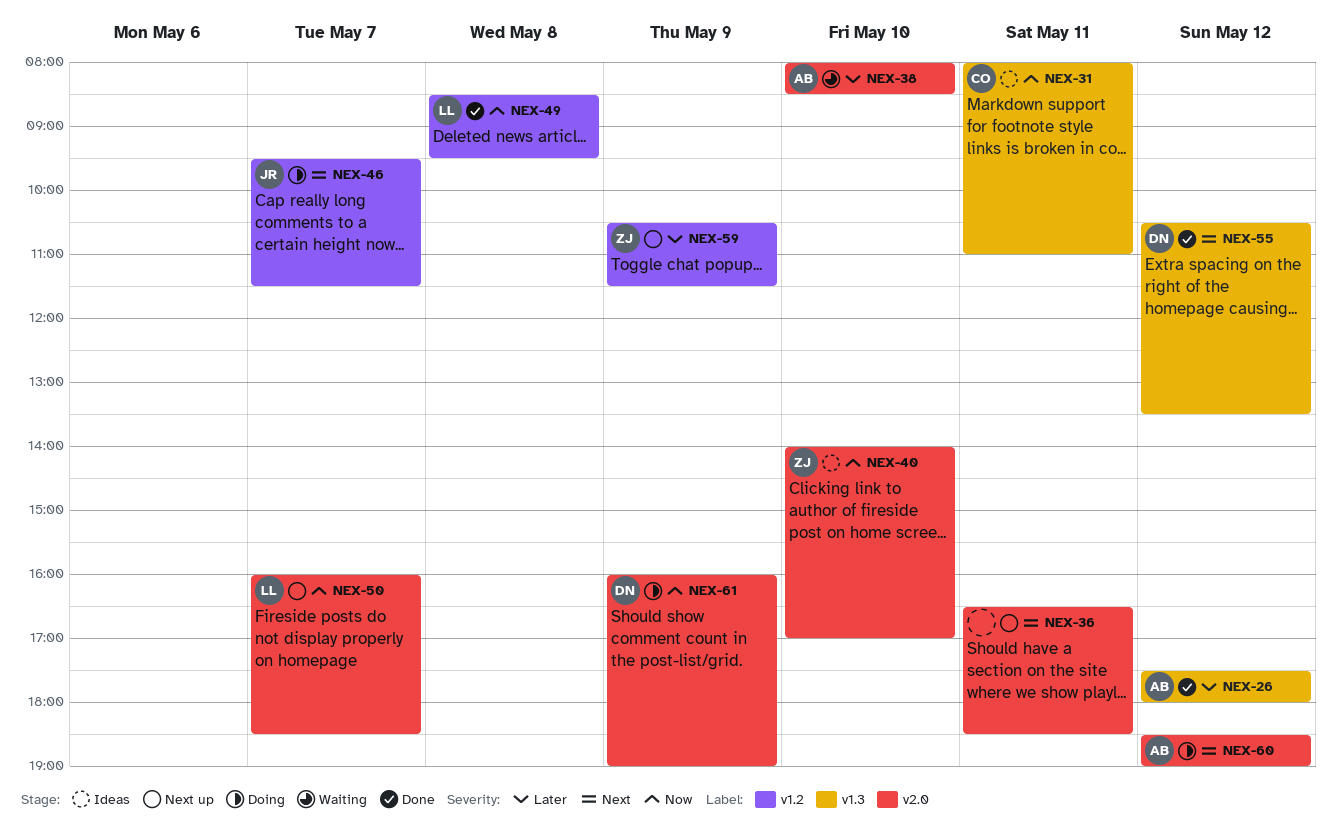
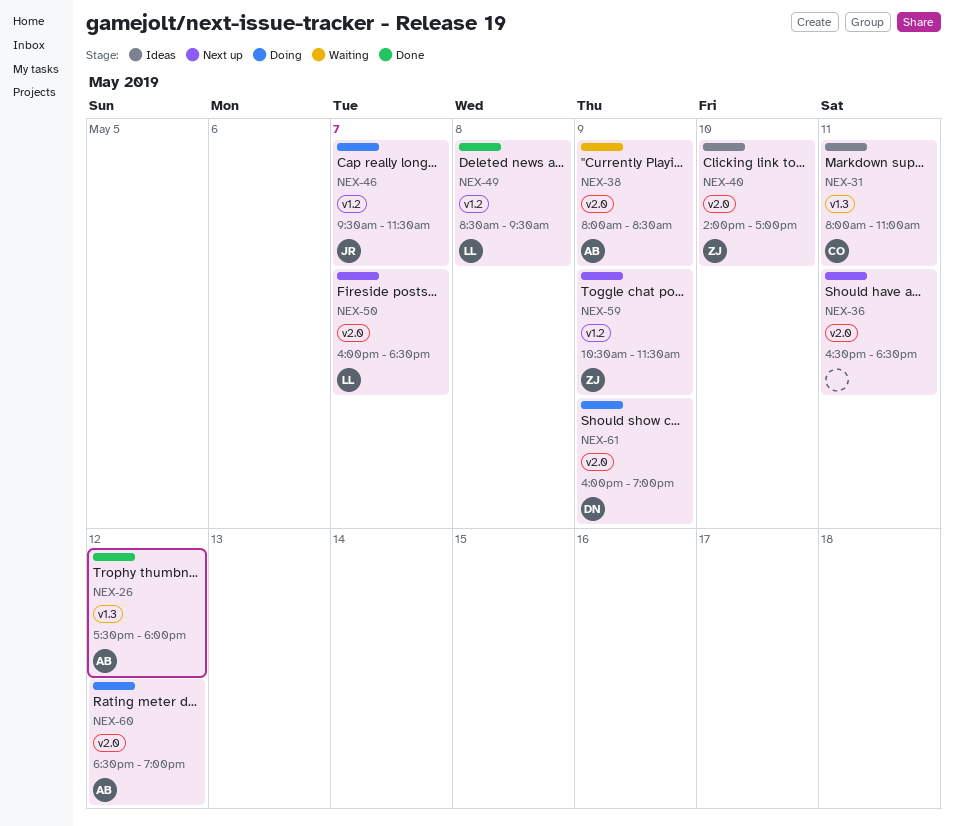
NEX-38, day: May 10 -> May 9
NEX-55: present -> none

